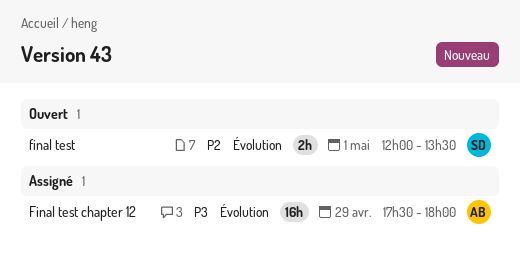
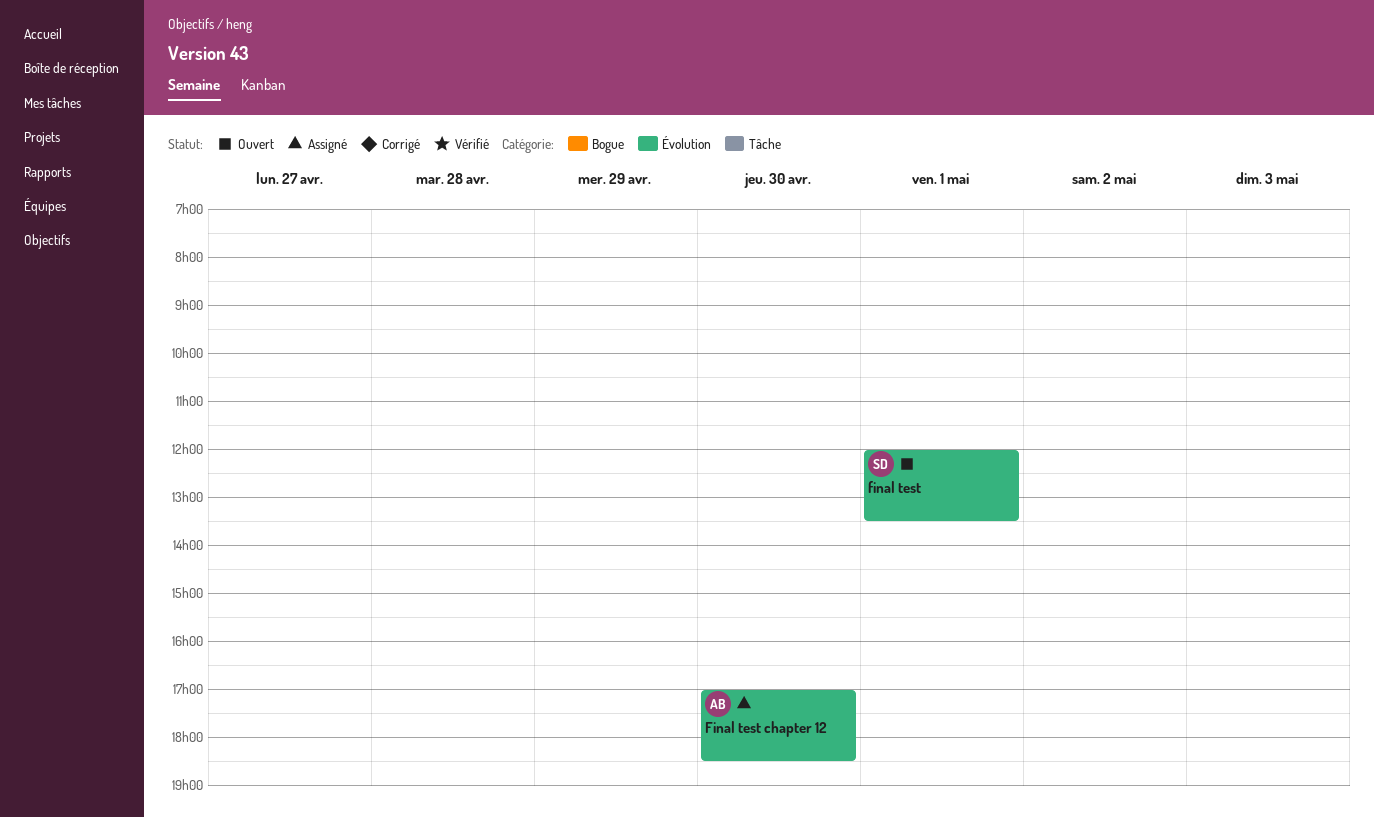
Final test chapter 12, day: Apr 29 -> Apr 30
Final test chapter 12, begins: 17:30 -> 17:00
Final test chapter 12, ends: 18:00 -> 18:30

